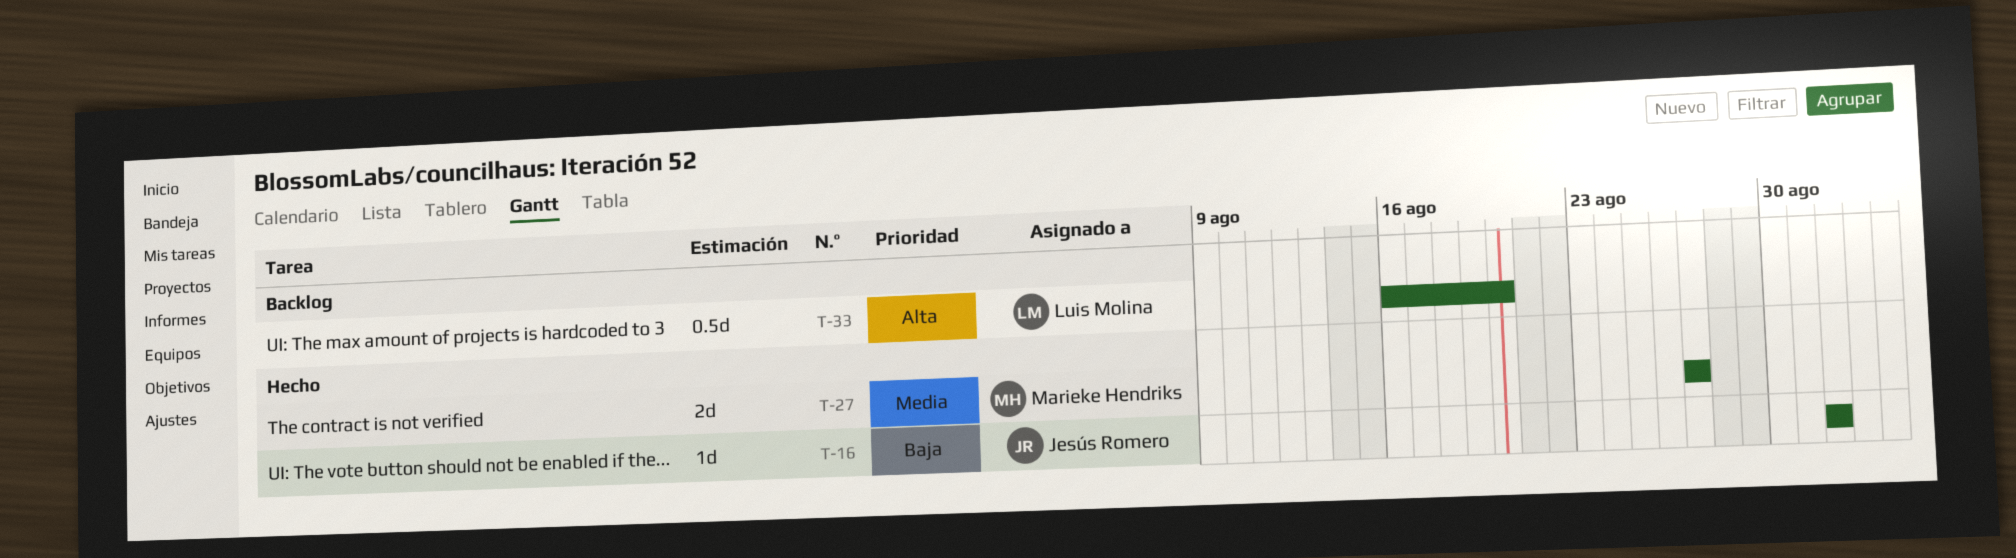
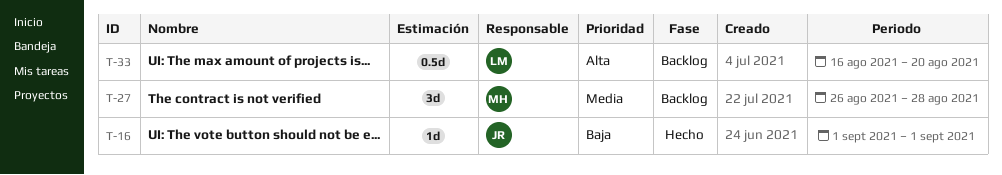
T-27, status: Hecho -> Backlog
T-27, estimate: 2d -> 3d
T-27, start: Aug 27 -> Aug 26
T-27, due: Aug 27 -> Aug 28

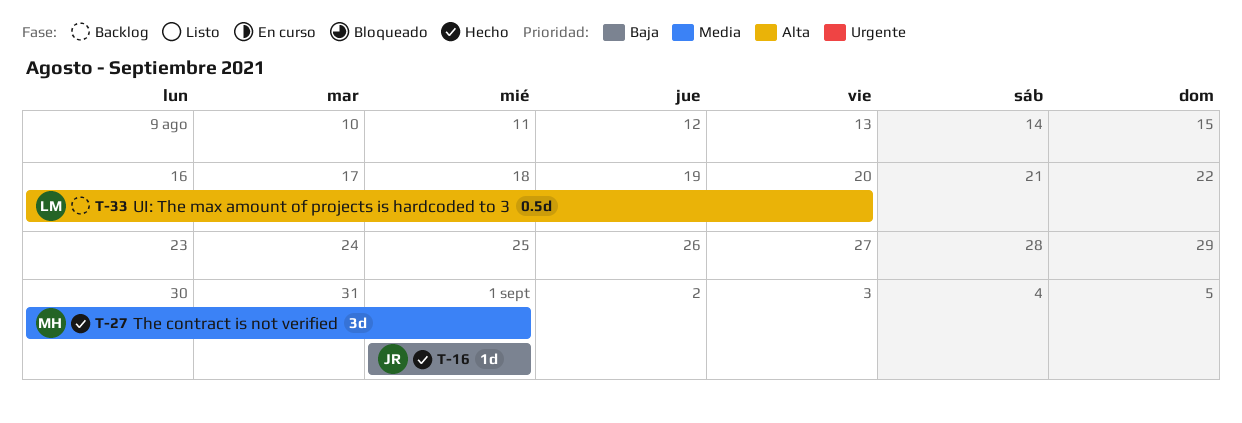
T-27, status: Backlog -> Hecho
T-27, start: Aug 26 -> Aug 30
T-27, due: Aug 28 -> Sep 1

